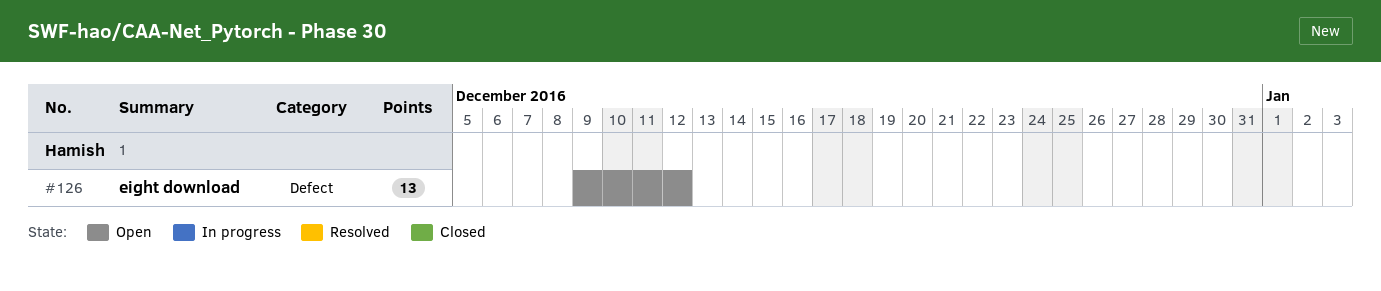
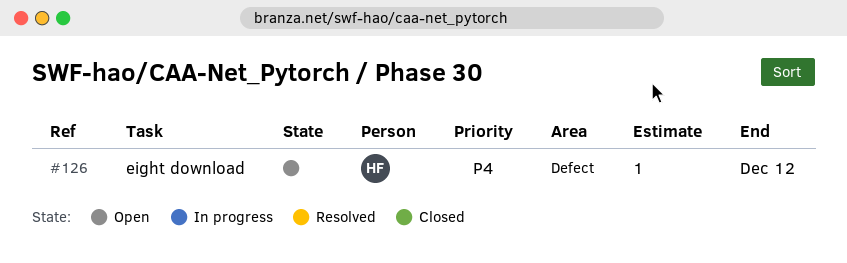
#126, estimate: 13 -> 1

